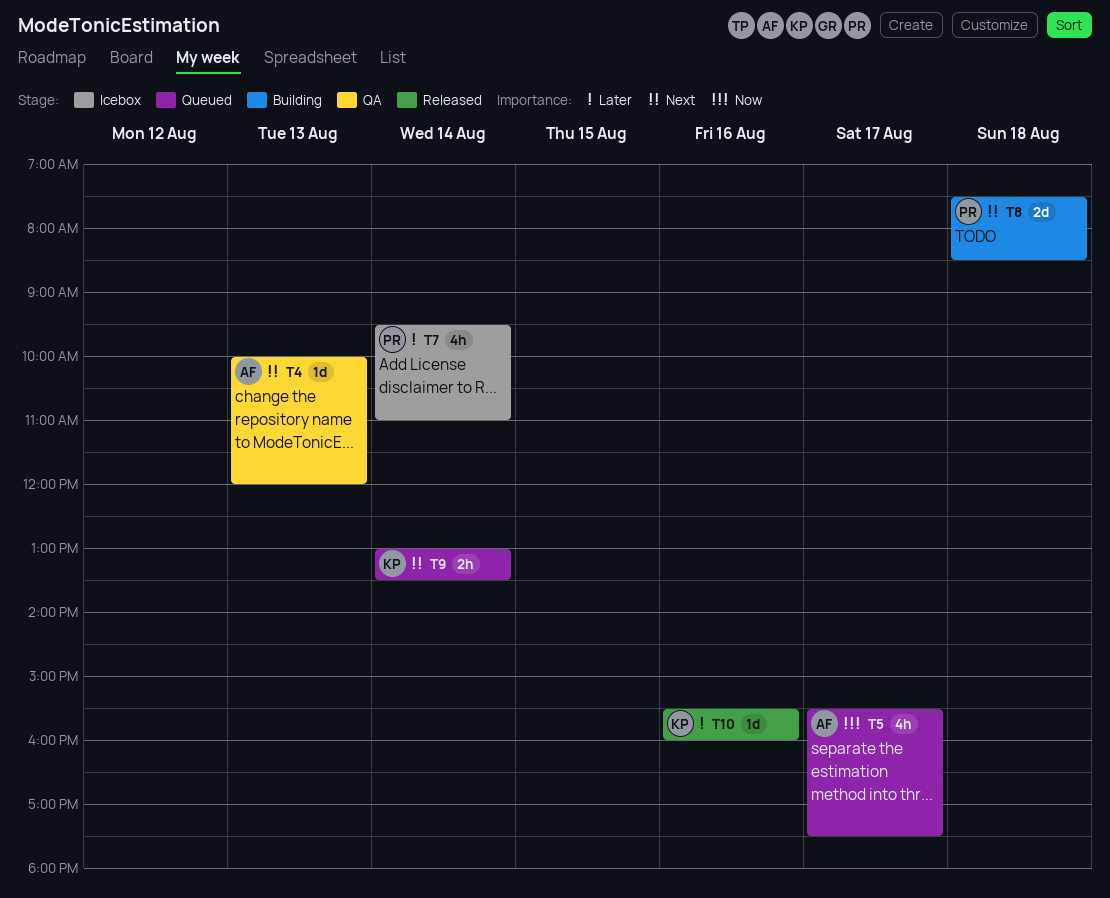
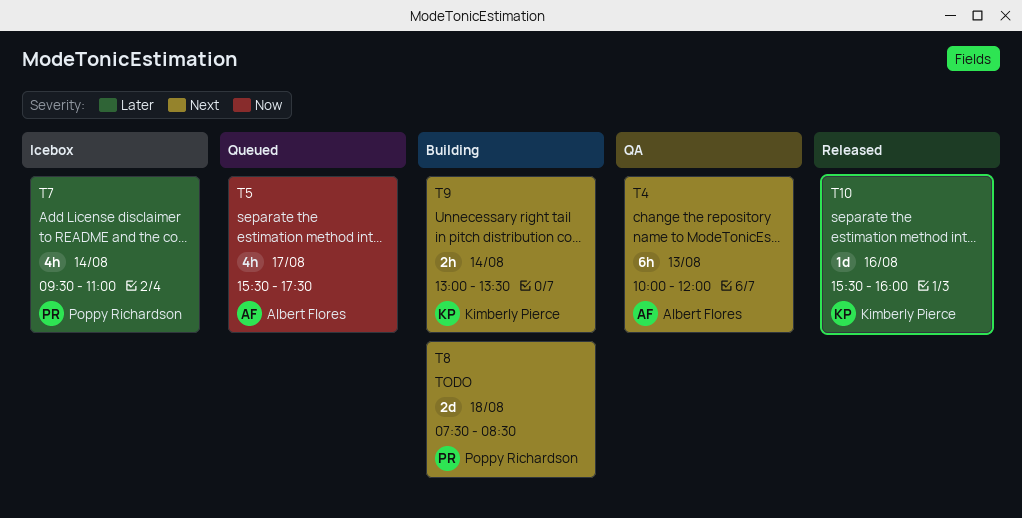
T4, estimate: 1d -> 6h
T9, status: Queued -> Building

